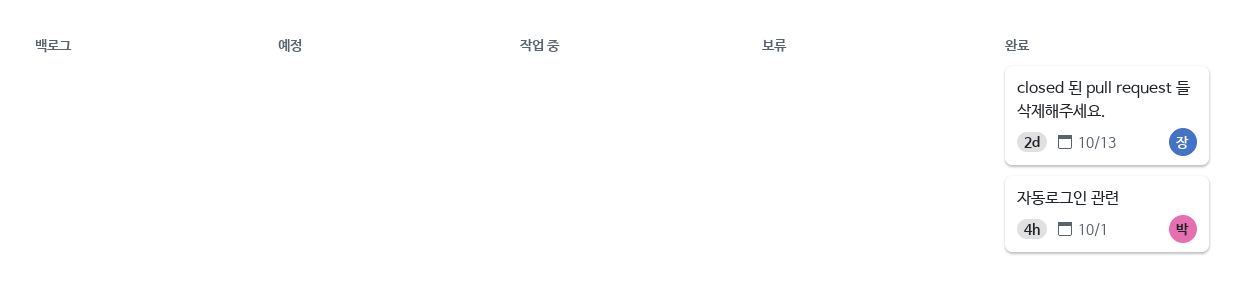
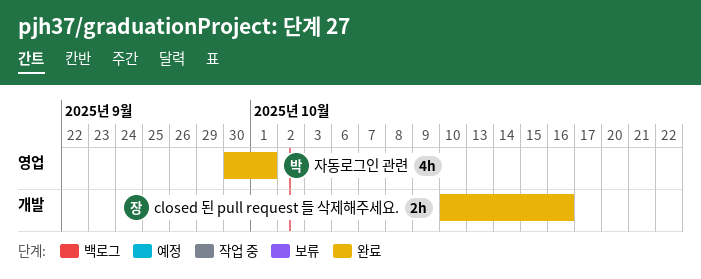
closed 된 pull request 들 삭제해주세요., estimate: 2d -> 2h
closed 된 pull request 들 삭제해주세요., due: Oct 13 -> Oct 16

